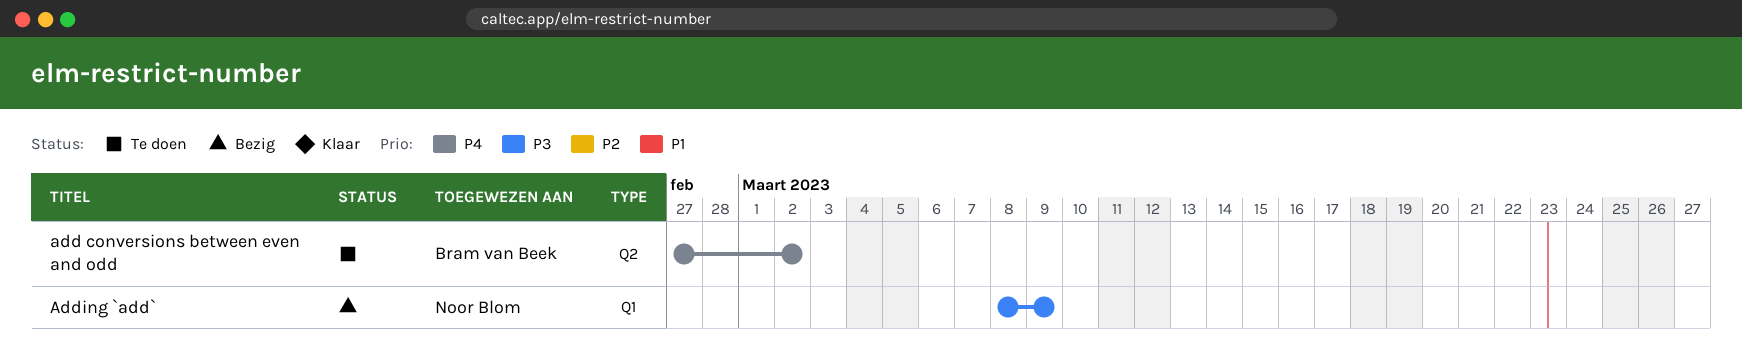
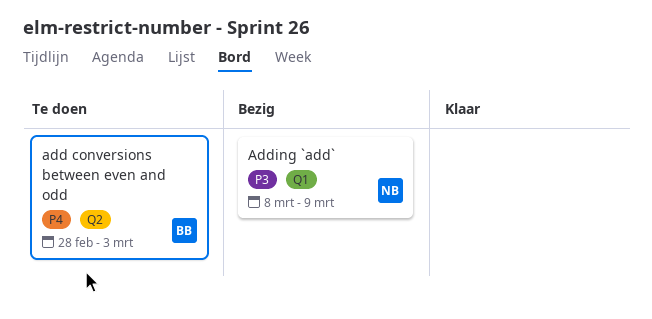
add conversions between even and odd, start: Feb 27 -> Feb 28
add conversions between even and odd, due: Mar 2 -> Mar 3

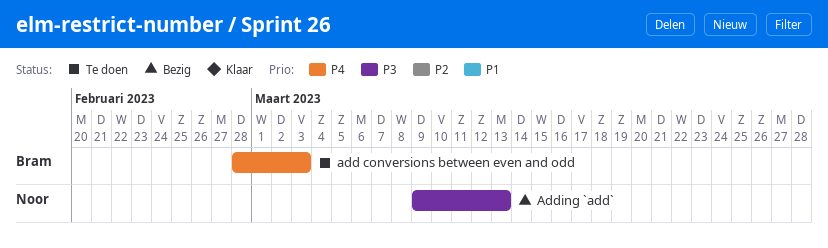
Adding `add`, start: Mar 8 -> Mar 9
Adding `add`, due: Mar 9 -> Mar 13

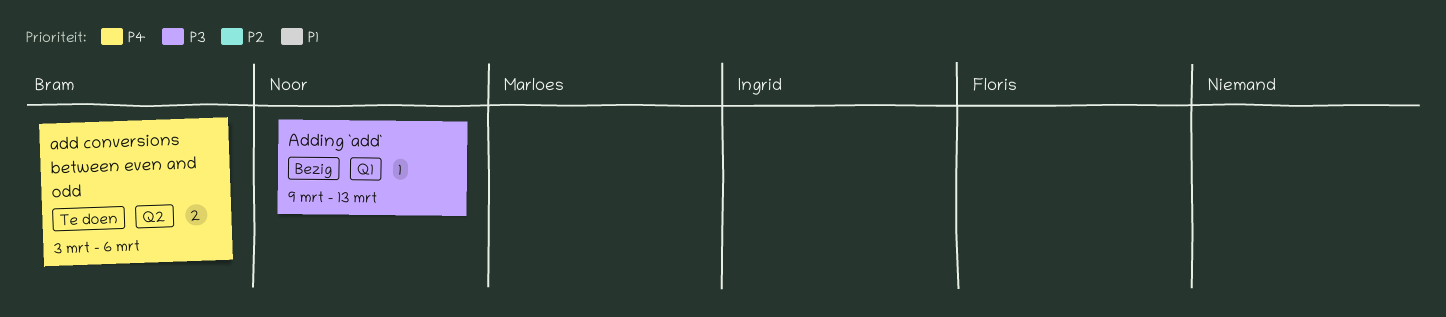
add conversions between even and odd, start: Feb 28 -> Mar 3
add conversions between even and odd, due: Mar 3 -> Mar 6

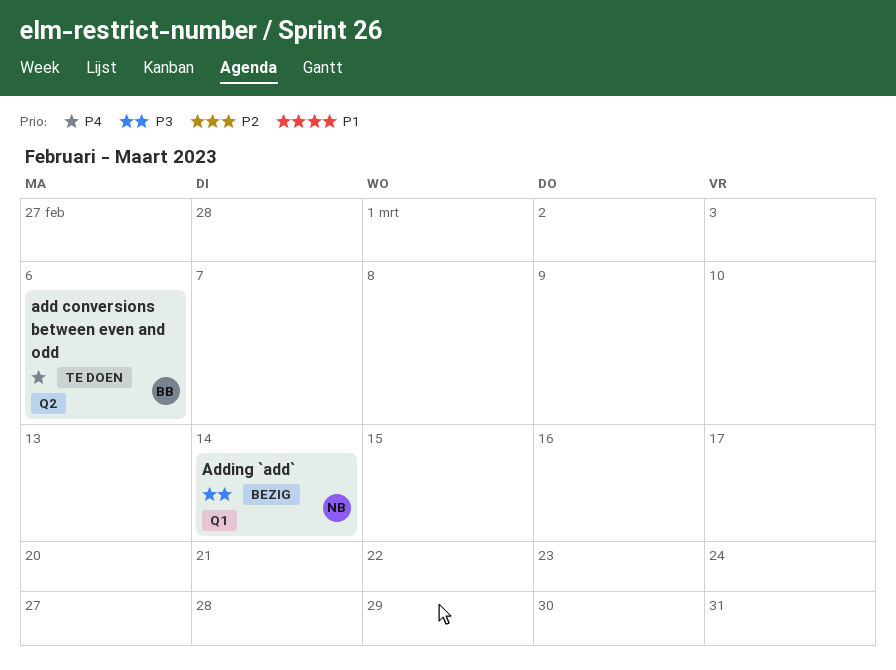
Adding `add`, due: Mar 13 -> Mar 14

